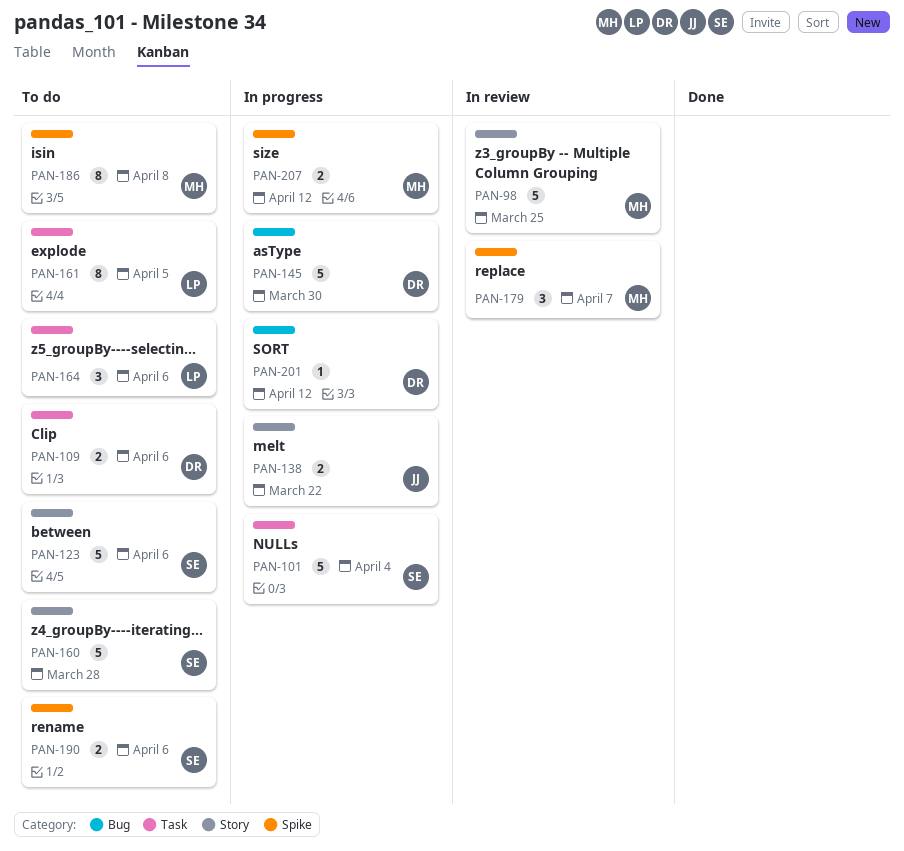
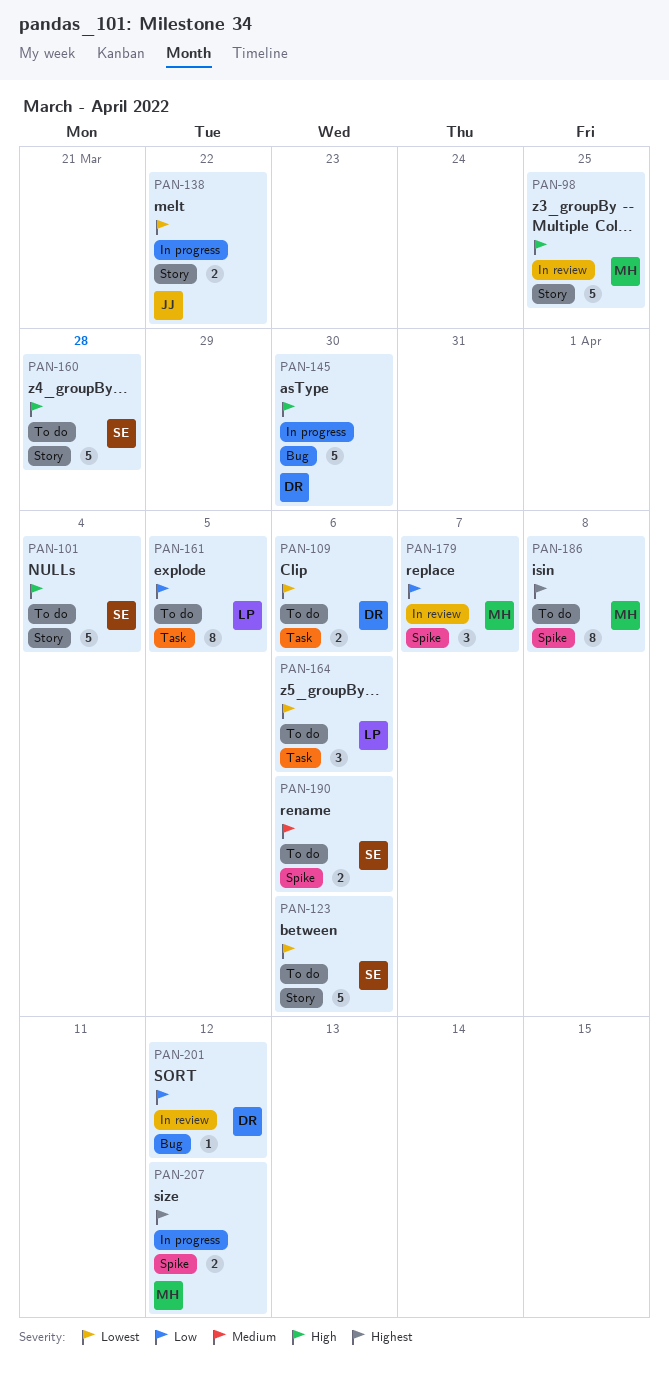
PAN-101, status: In progress -> To do
PAN-101, label: Task -> Story
PAN-201, status: In progress -> In review

